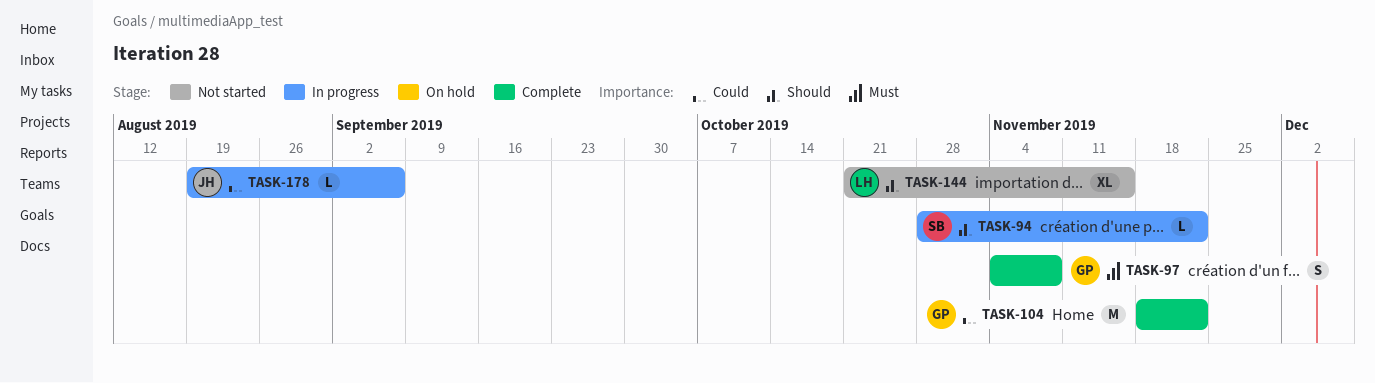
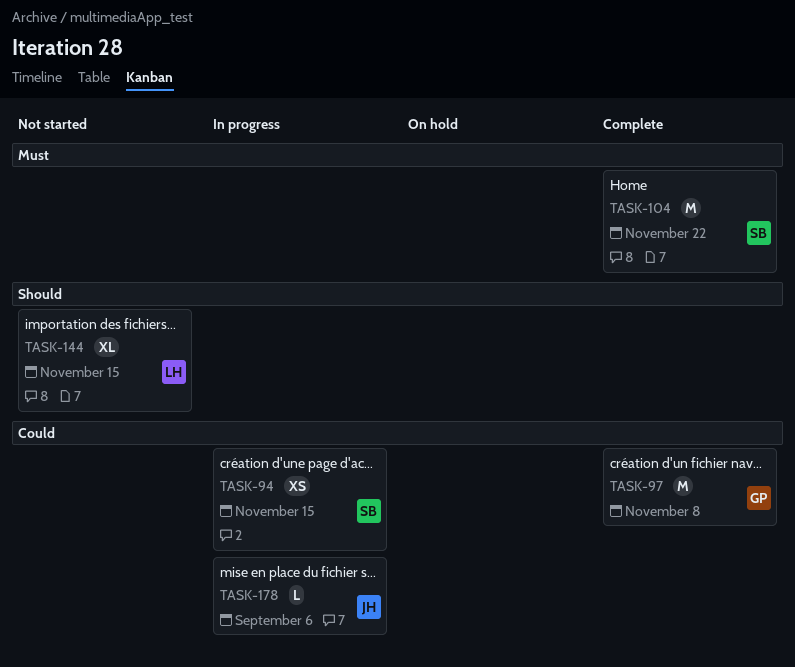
TASK-94, priority: Should -> Could
TASK-94, estimate: L -> XS
TASK-94, due: Nov 22 -> Nov 15
TASK-97, priority: Must -> Could
TASK-97, estimate: S -> M
TASK-104, owner: GP -> SB
TASK-104, priority: Could -> Must

